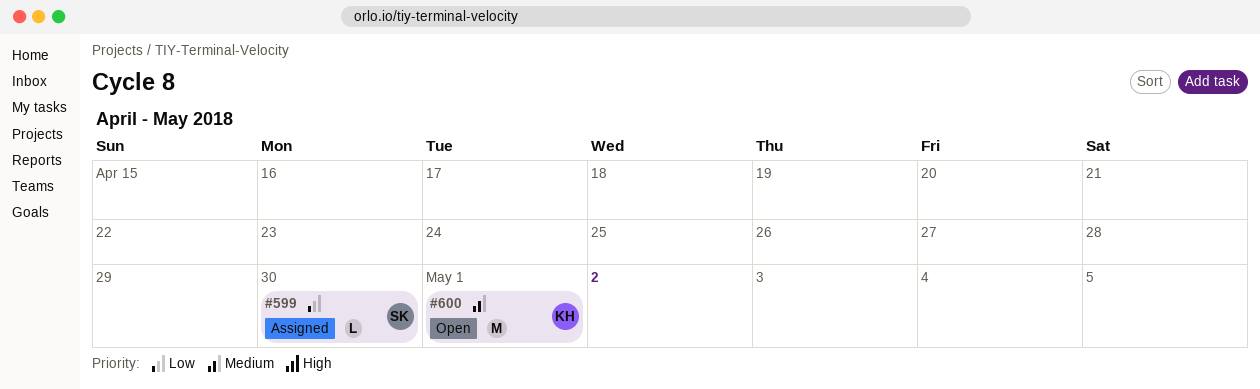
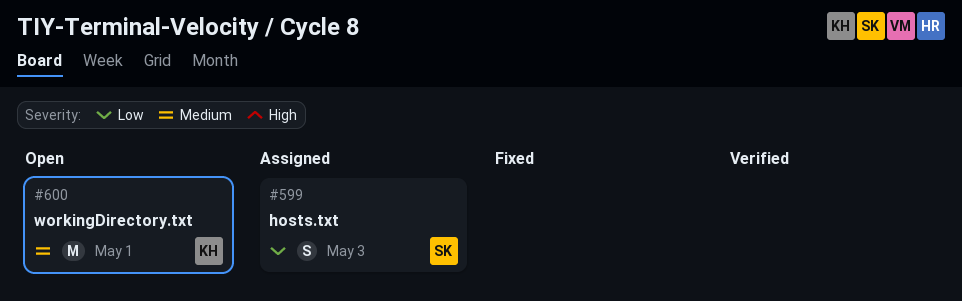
#599, estimate: L -> S
#599, due: Apr 30 -> May 3

